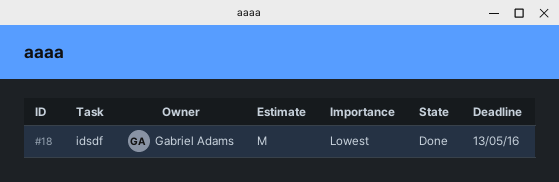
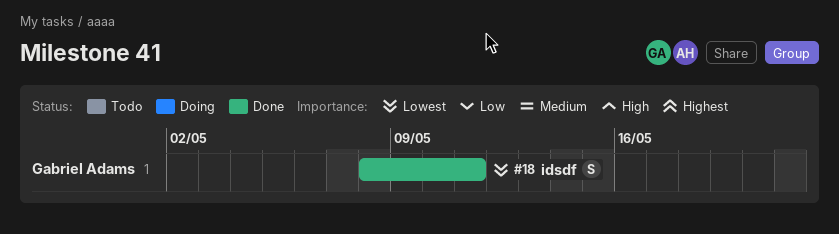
#18, estimate: M -> S
#18, due: May 13 -> May 11

